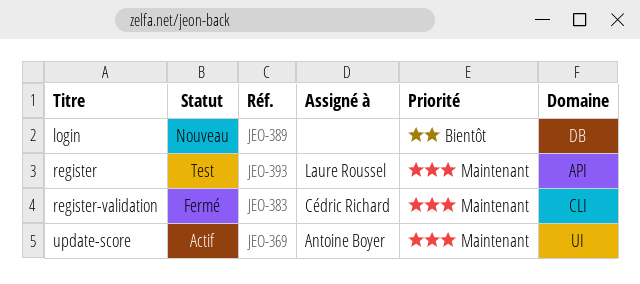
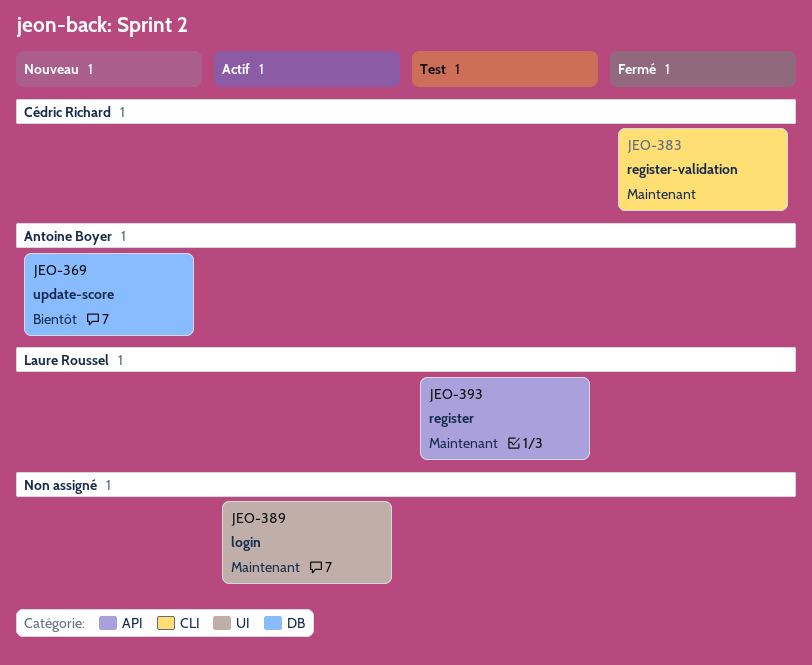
JEO-369, status: Actif -> Nouveau
JEO-369, priority: Maintenant -> Bientôt
JEO-369, label: UI -> DB
JEO-389, status: Nouveau -> Actif
JEO-389, priority: Bientôt -> Maintenant
JEO-389, label: DB -> UI

